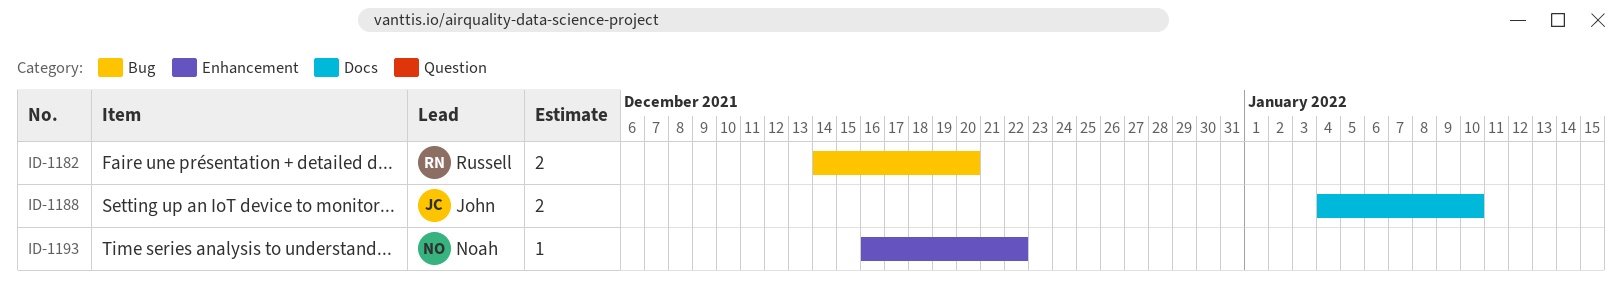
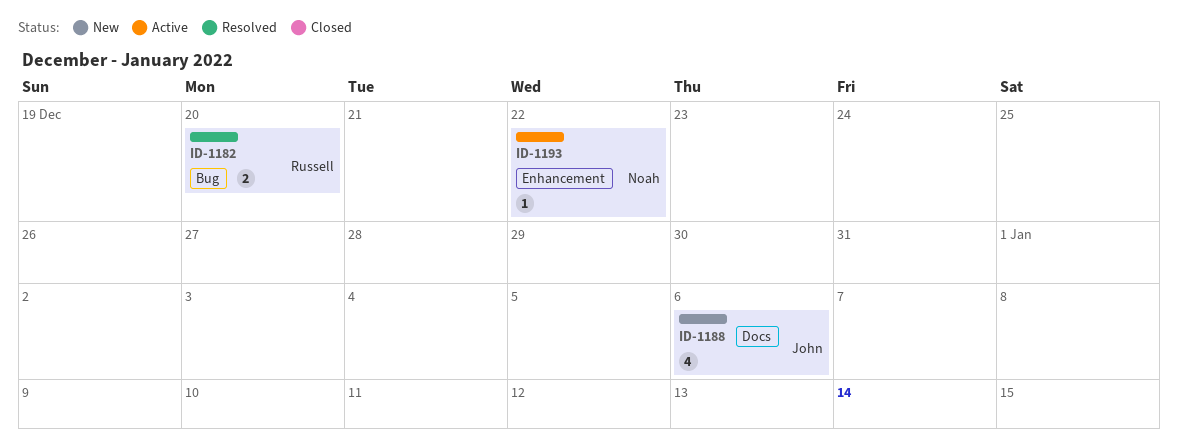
ID-1188, estimate: 2 -> 4
ID-1188, due: Jan 10 -> Jan 6

